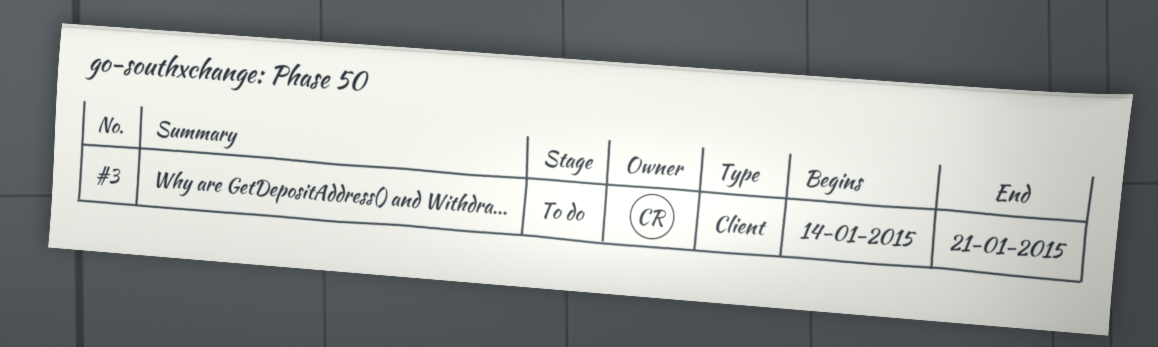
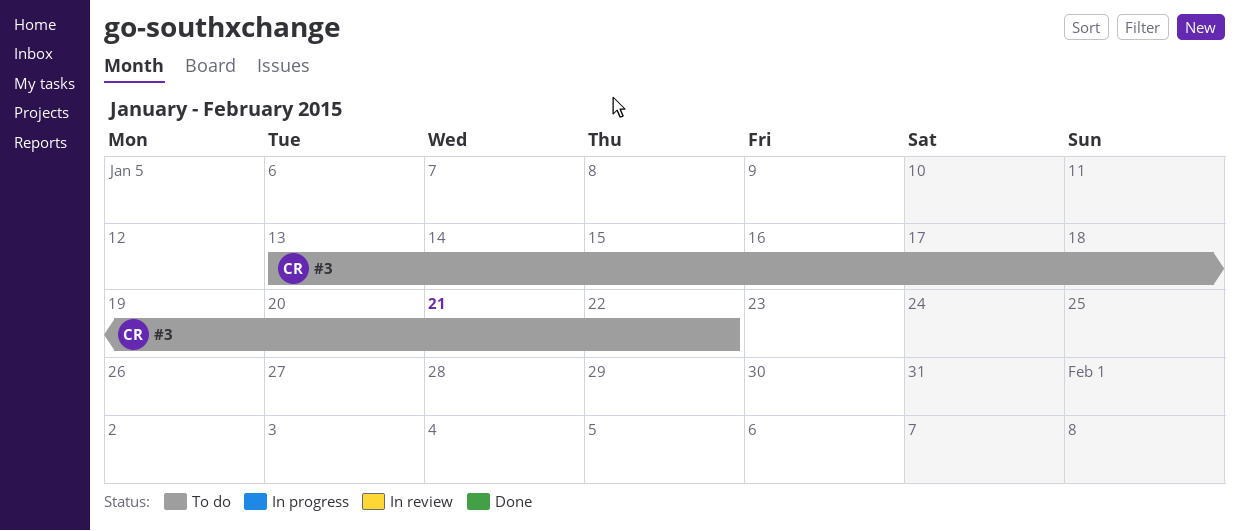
#3, start: Jan 14 -> Jan 13
#3, due: Jan 21 -> Jan 22

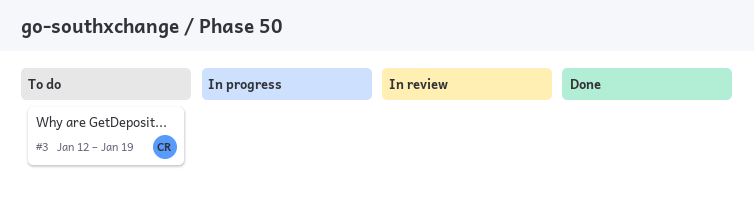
#3, start: Jan 13 -> Jan 12
#3, due: Jan 22 -> Jan 19

